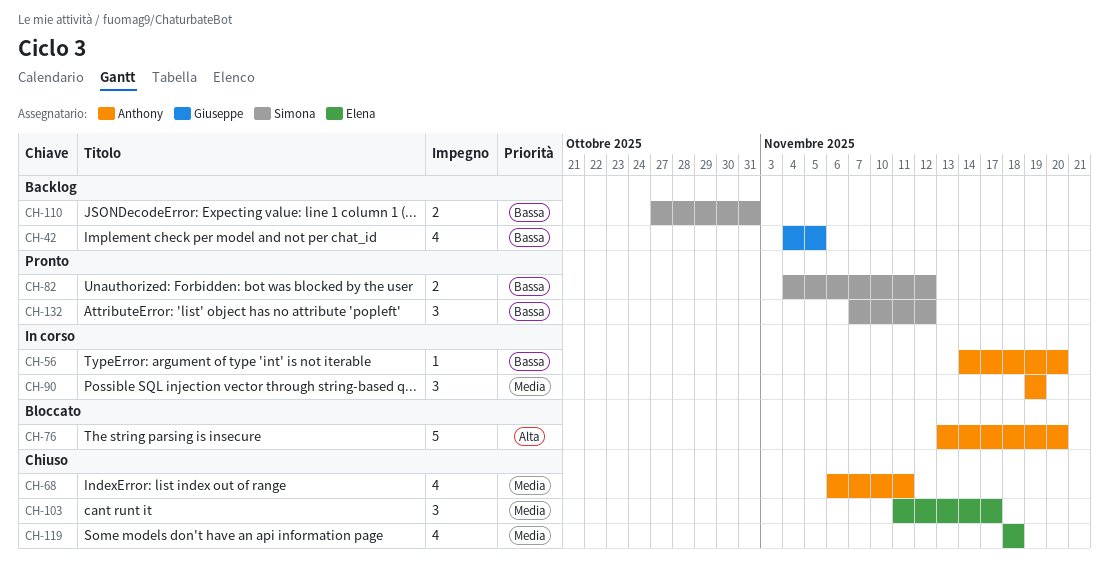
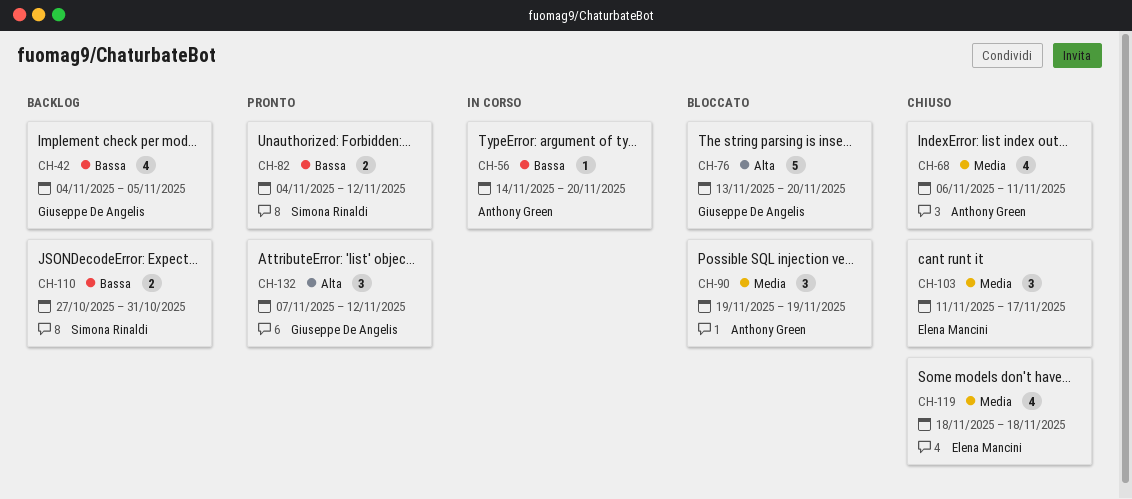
CH-76, owner: Anthony Green -> Giuseppe De Angelis
CH-90, status: In corso -> Bloccato
CH-132, owner: Simona Rinaldi -> Giuseppe De Angelis
CH-132, priority: Bassa -> Alta

